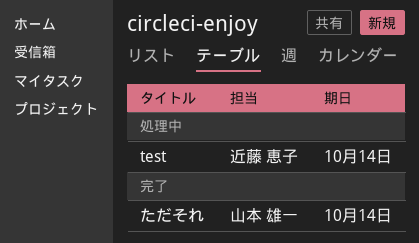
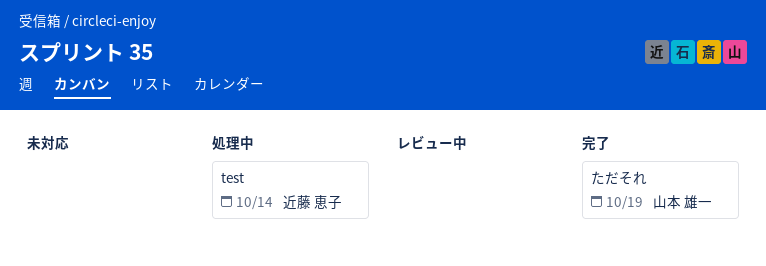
ただそれ, due: Oct 14 -> Oct 19

